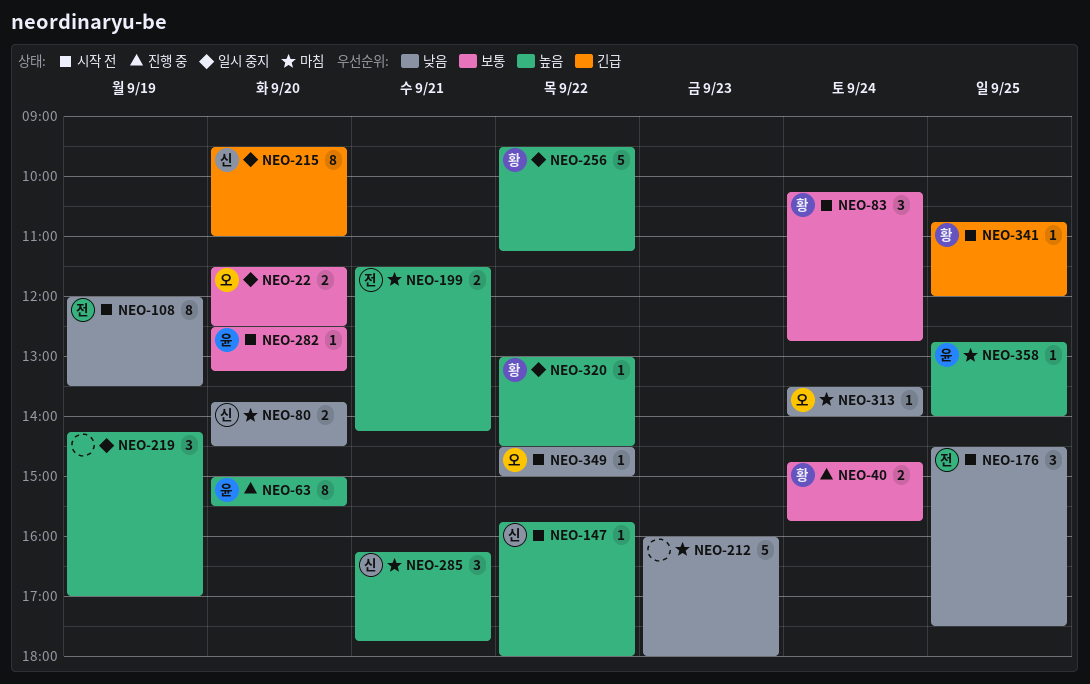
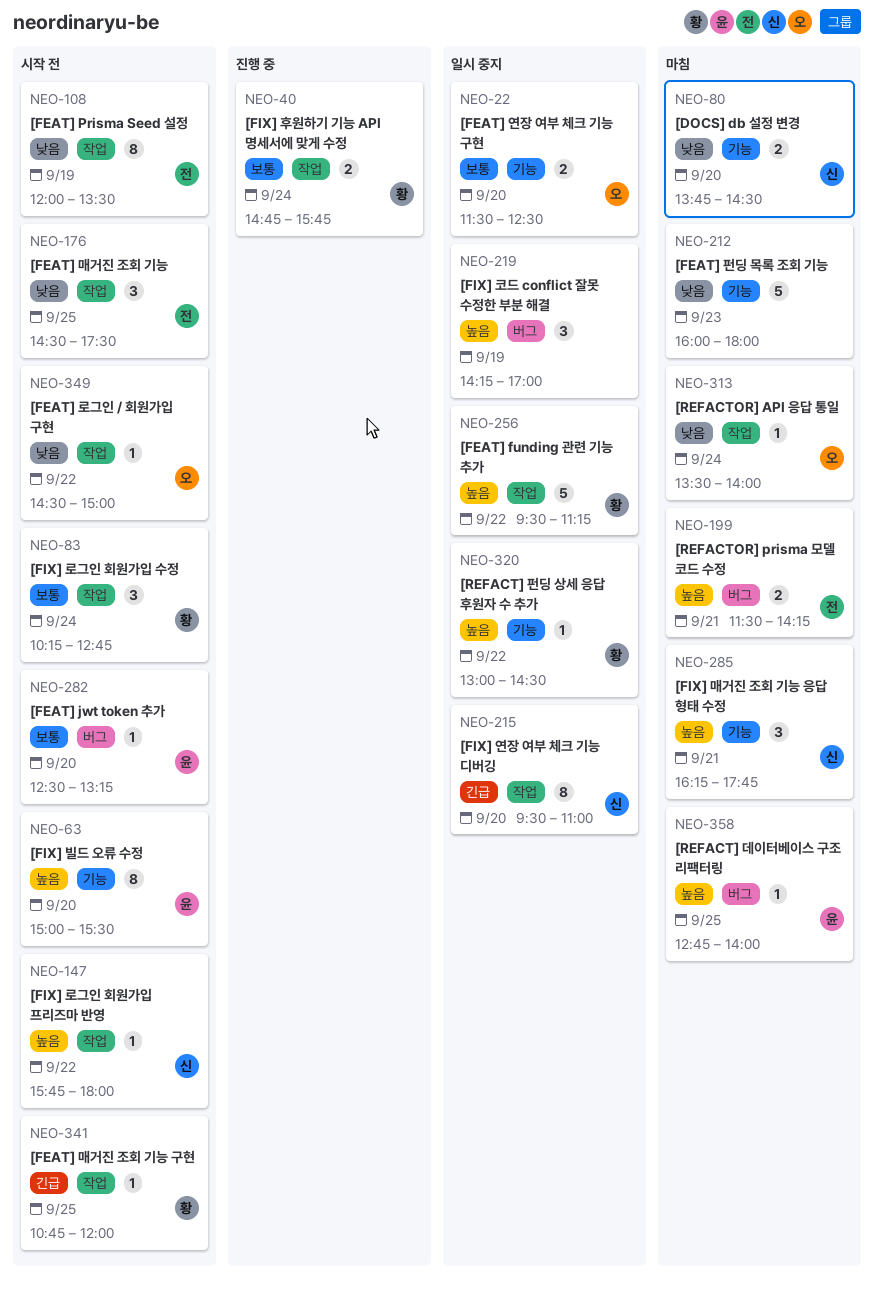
NEO-63, status: 진행 중 -> 시작 전

